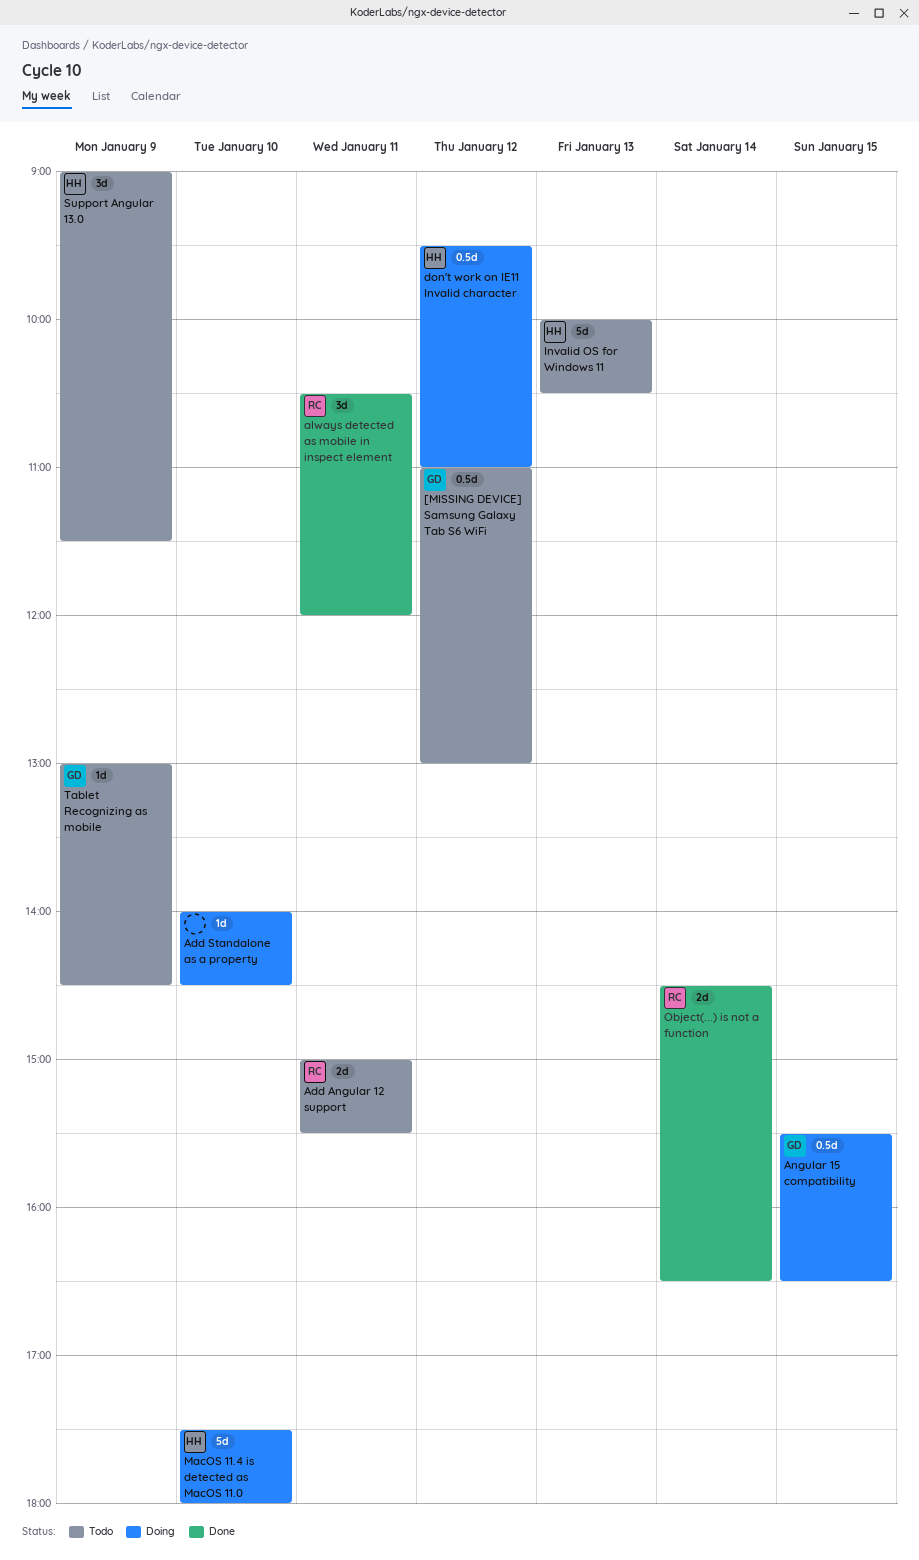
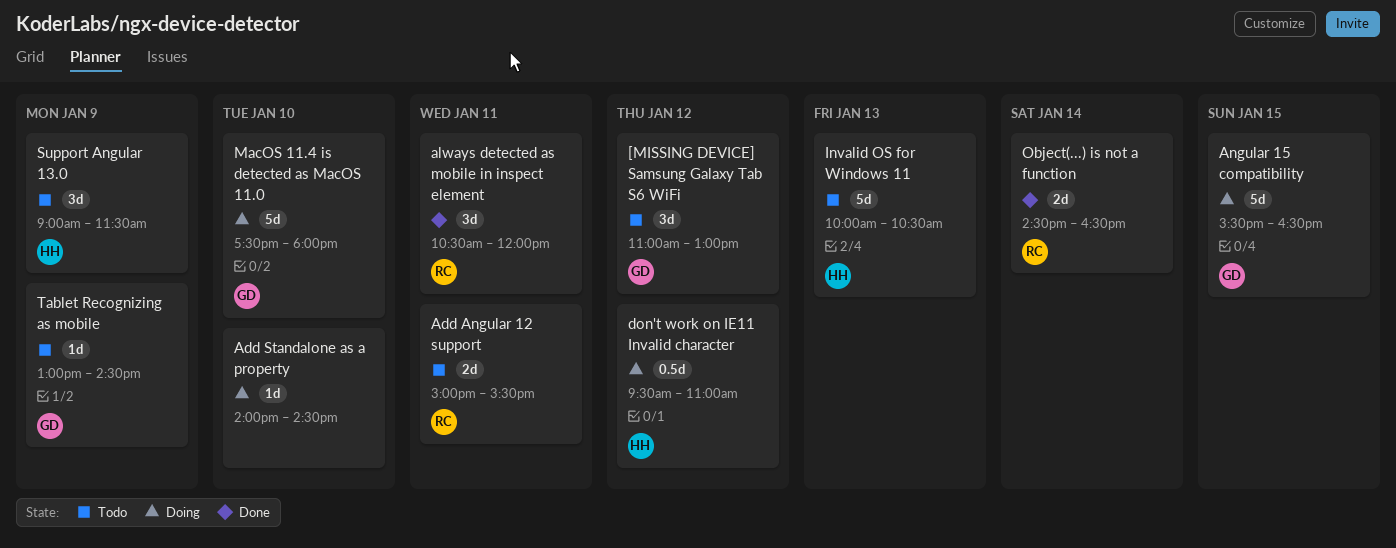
[MISSING DEVICE] Samsung Galaxy Tab S6 WiFi, estimate: 0.5d -> 3d
Angular 15 compatibility, estimate: 0.5d -> 5d
MacOS 11.4 is detected as MacOS 11.0, owner: HH -> GD

